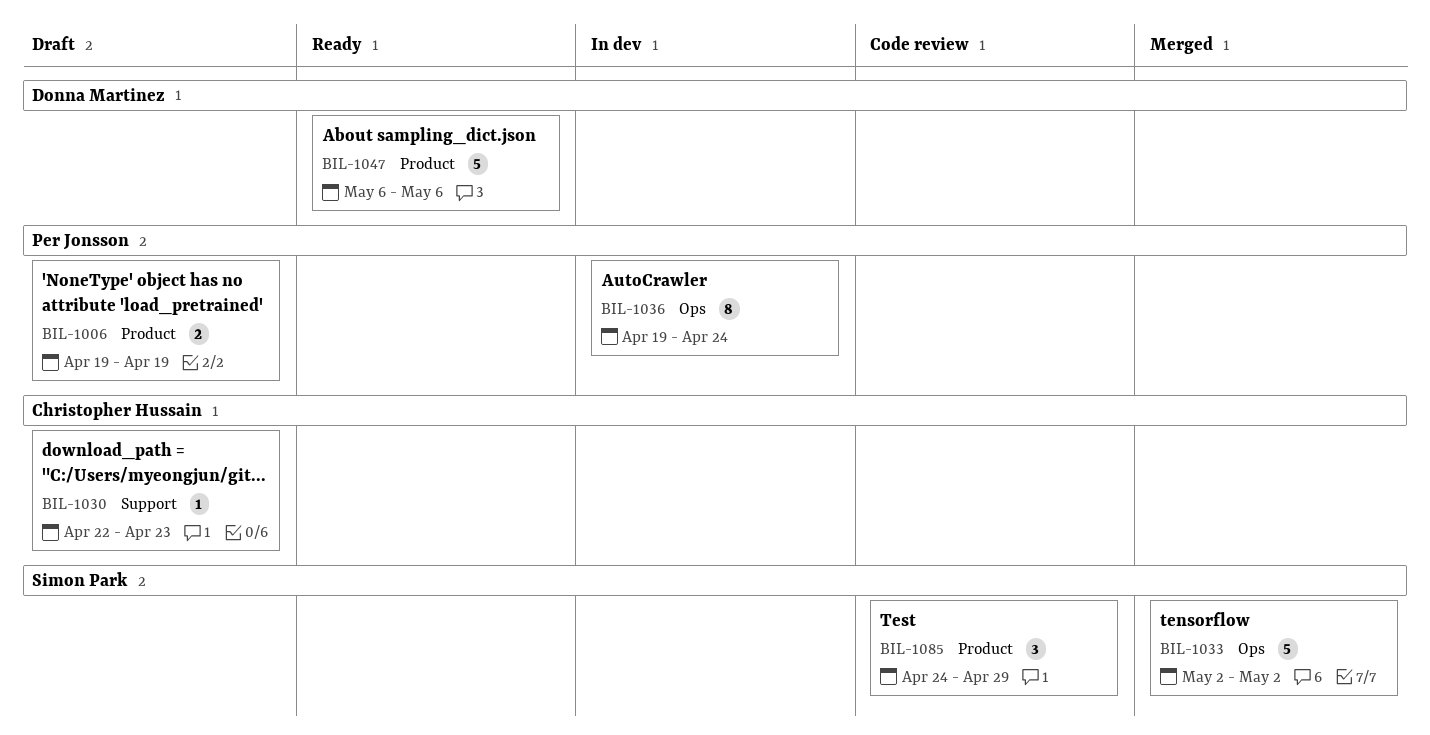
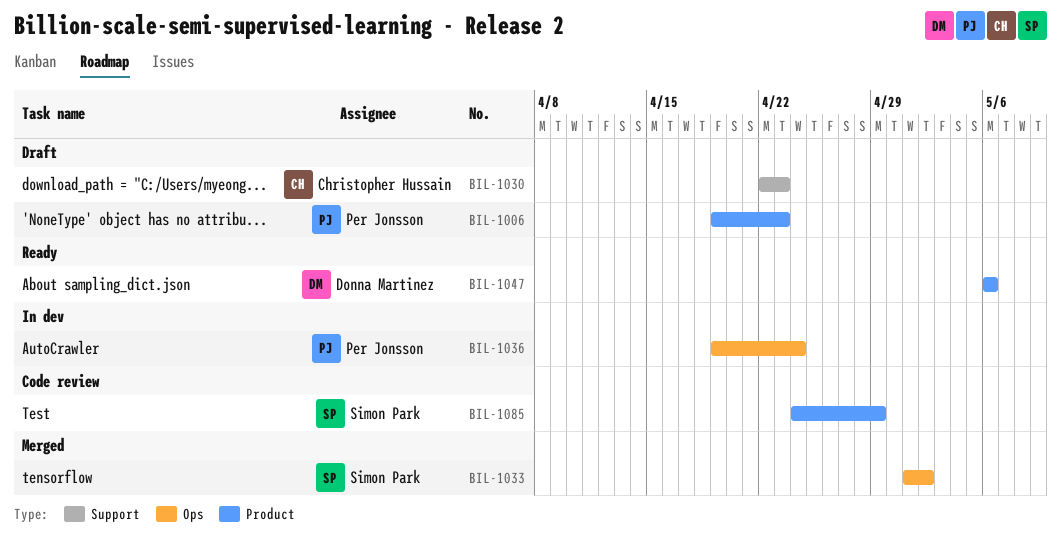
BIL-1006, due: Apr 19 -> Apr 23
BIL-1033, start: May 2 -> May 1

